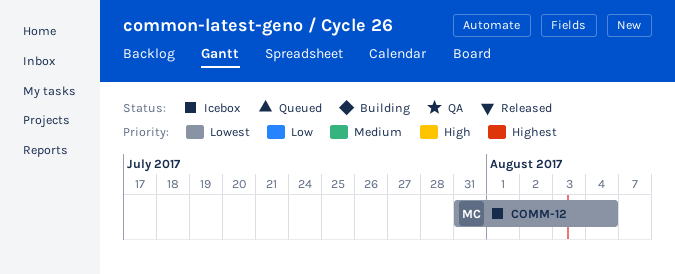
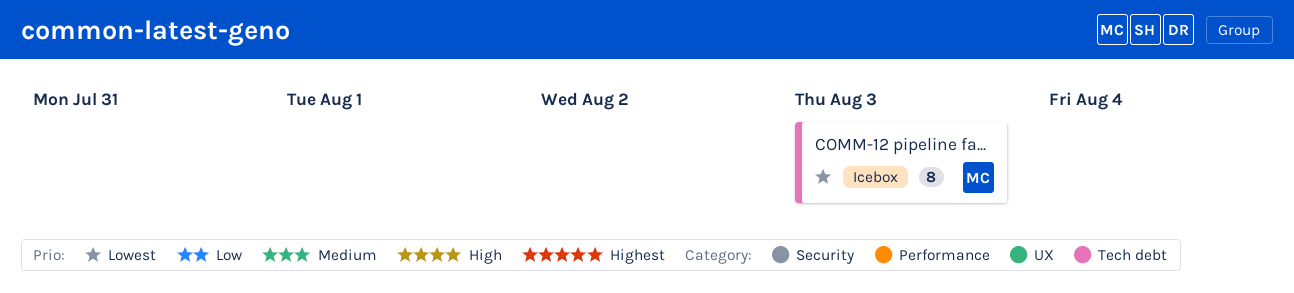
COMM-12, due: Aug 4 -> Aug 3

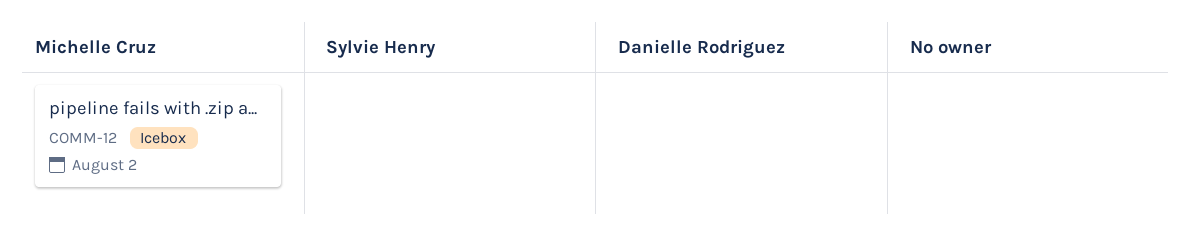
COMM-12, due: Aug 3 -> Aug 2

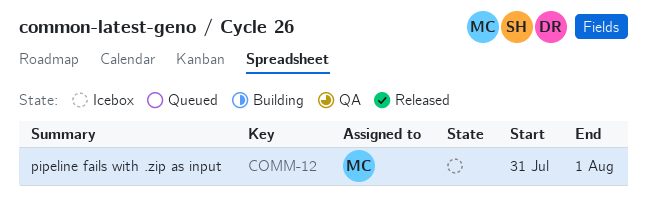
COMM-12, due: Aug 2 -> Aug 1

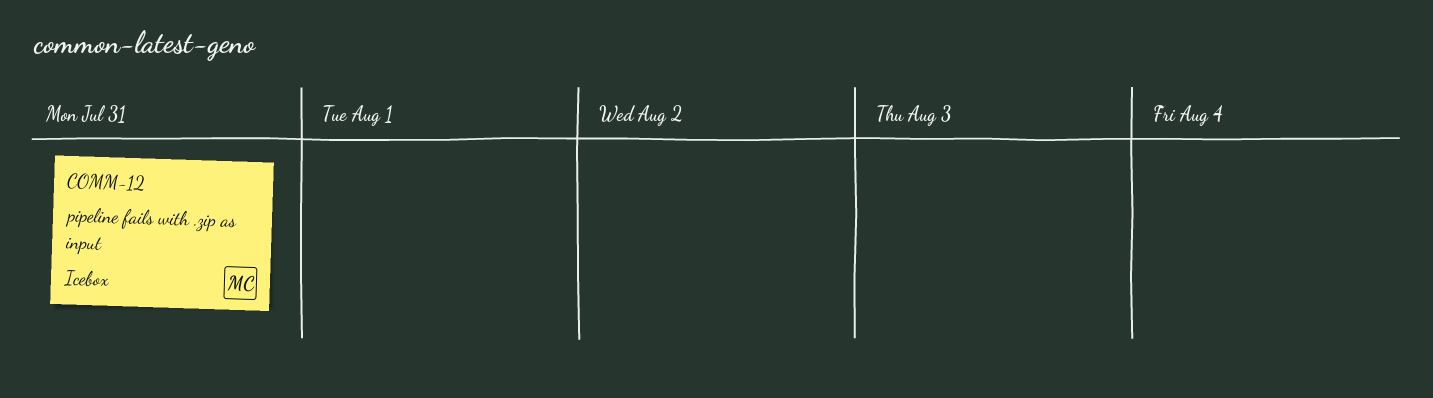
COMM-12, due: Aug 1 -> Jul 31

